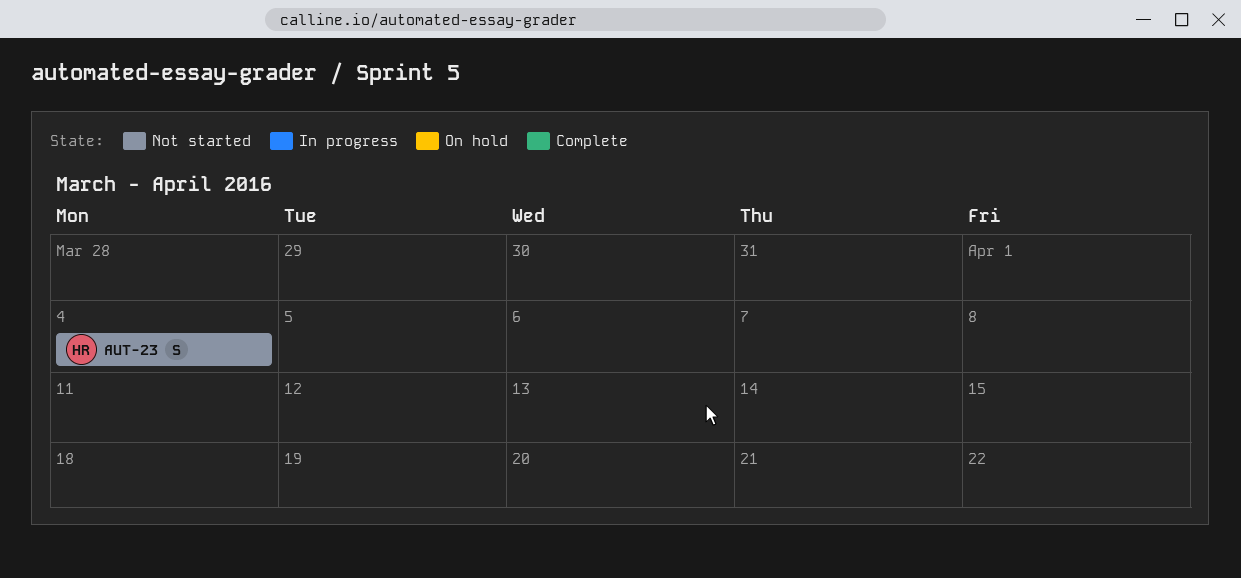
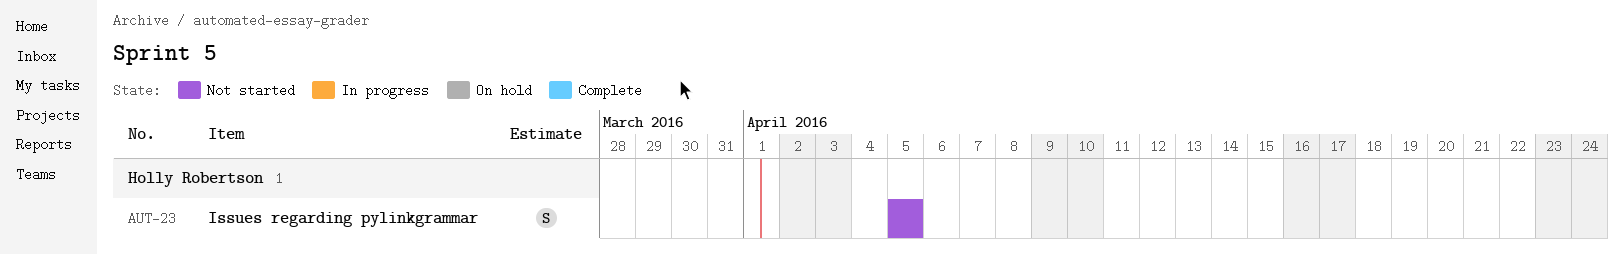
AUT-23, start: Apr 4 -> Apr 5
AUT-23, due: Apr 4 -> Apr 5

